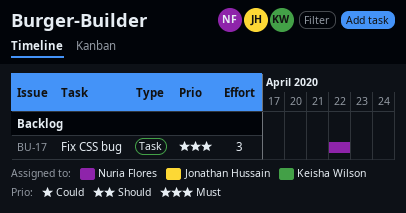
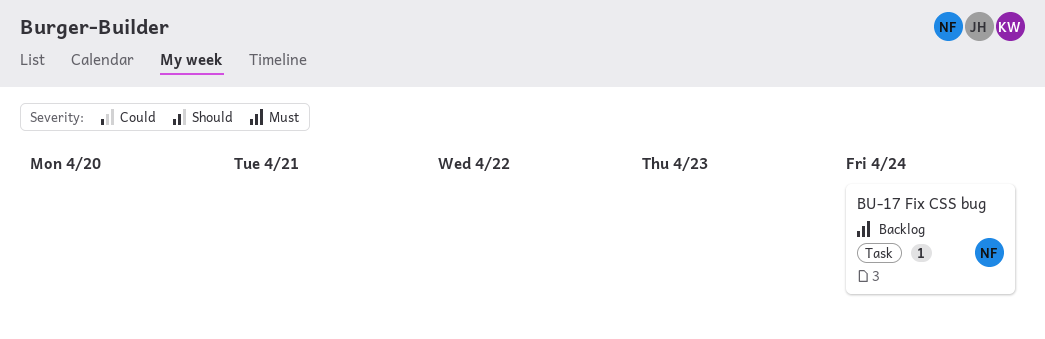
BU-17, estimate: 3 -> 1
BU-17, due: Apr 22 -> Apr 24

